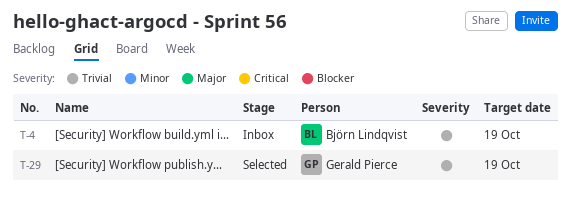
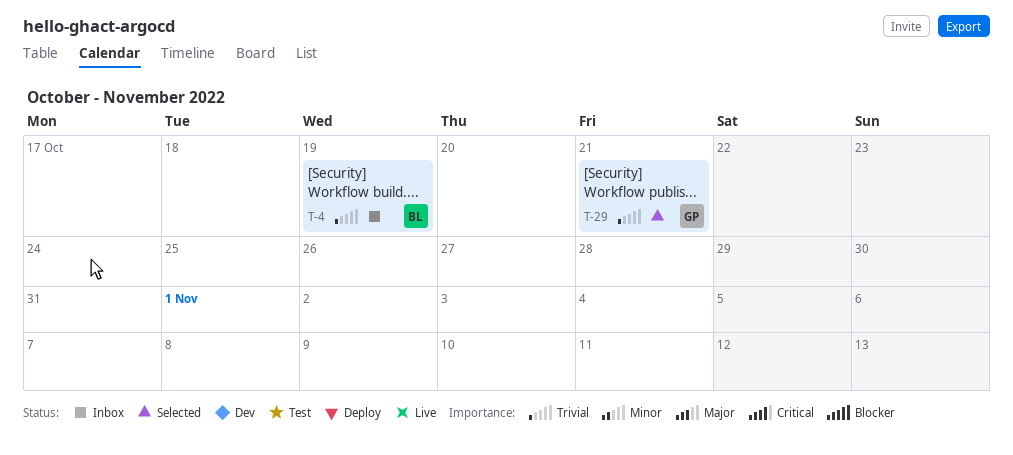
T-29, due: Oct 19 -> Oct 21

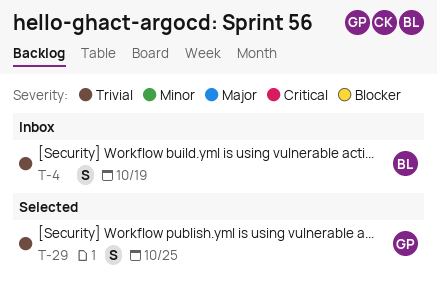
T-29, due: Oct 21 -> Oct 25

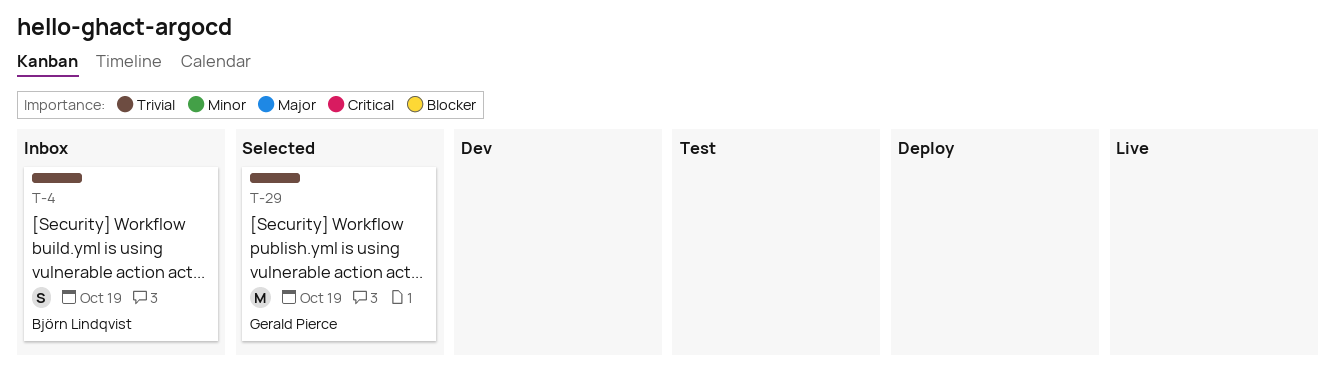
T-29, estimate: S -> M
T-29, due: Oct 25 -> Oct 19

